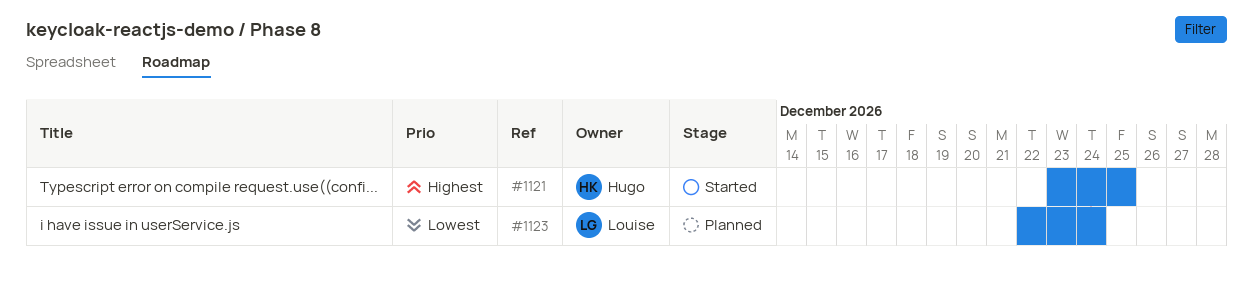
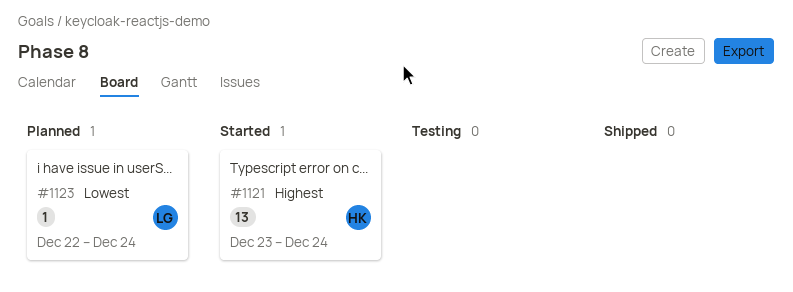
#1121, due: Dec 25 -> Dec 24

